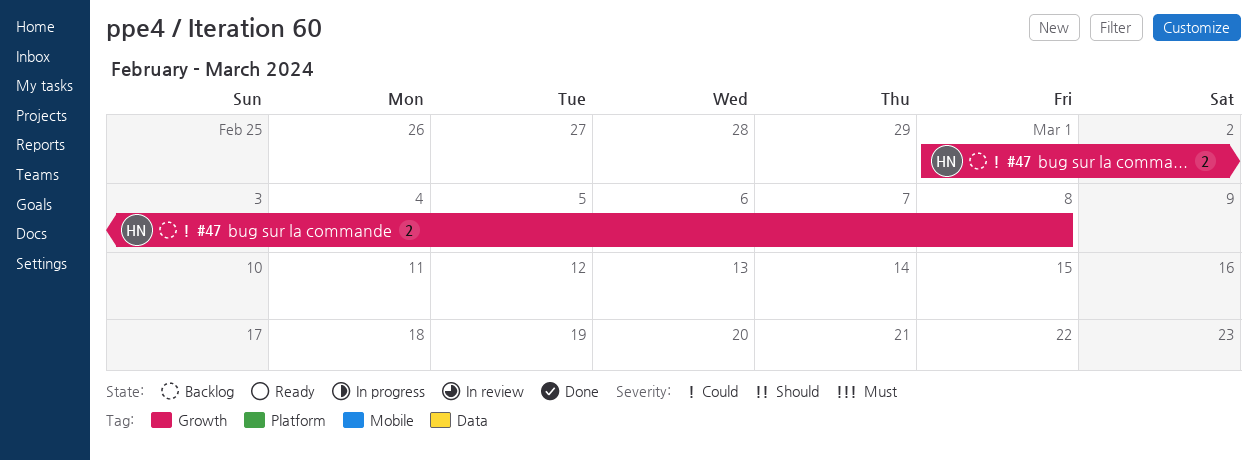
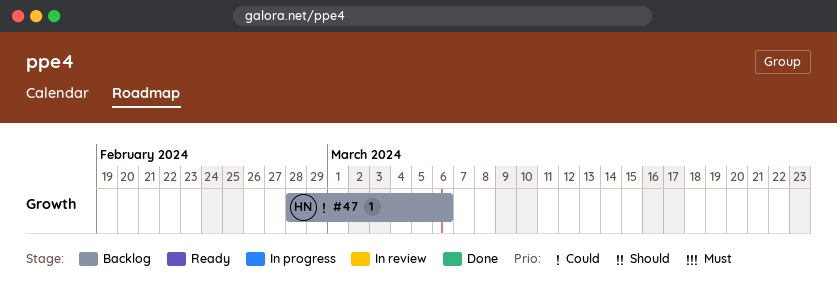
#47, estimate: 2 -> 1
#47, start: Mar 1 -> Feb 28
#47, due: Mar 8 -> Mar 6

